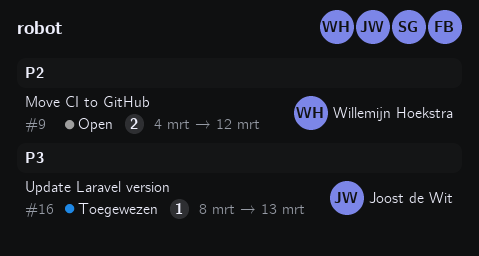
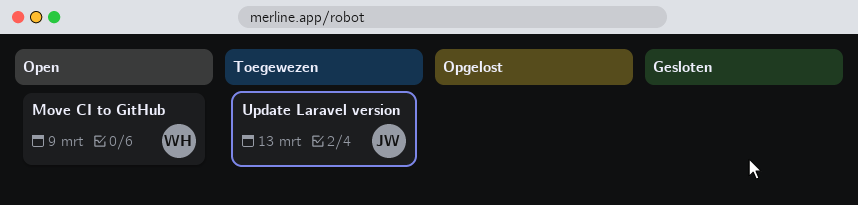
Move CI to GitHub, due: Mar 12 -> Mar 9

